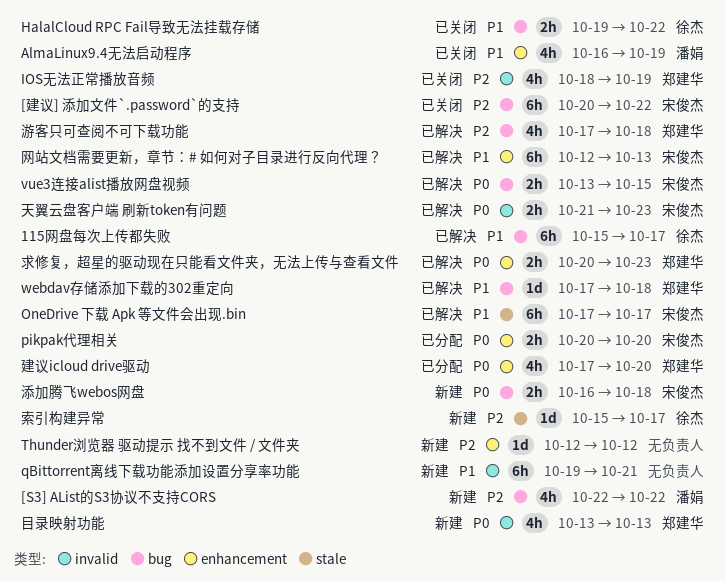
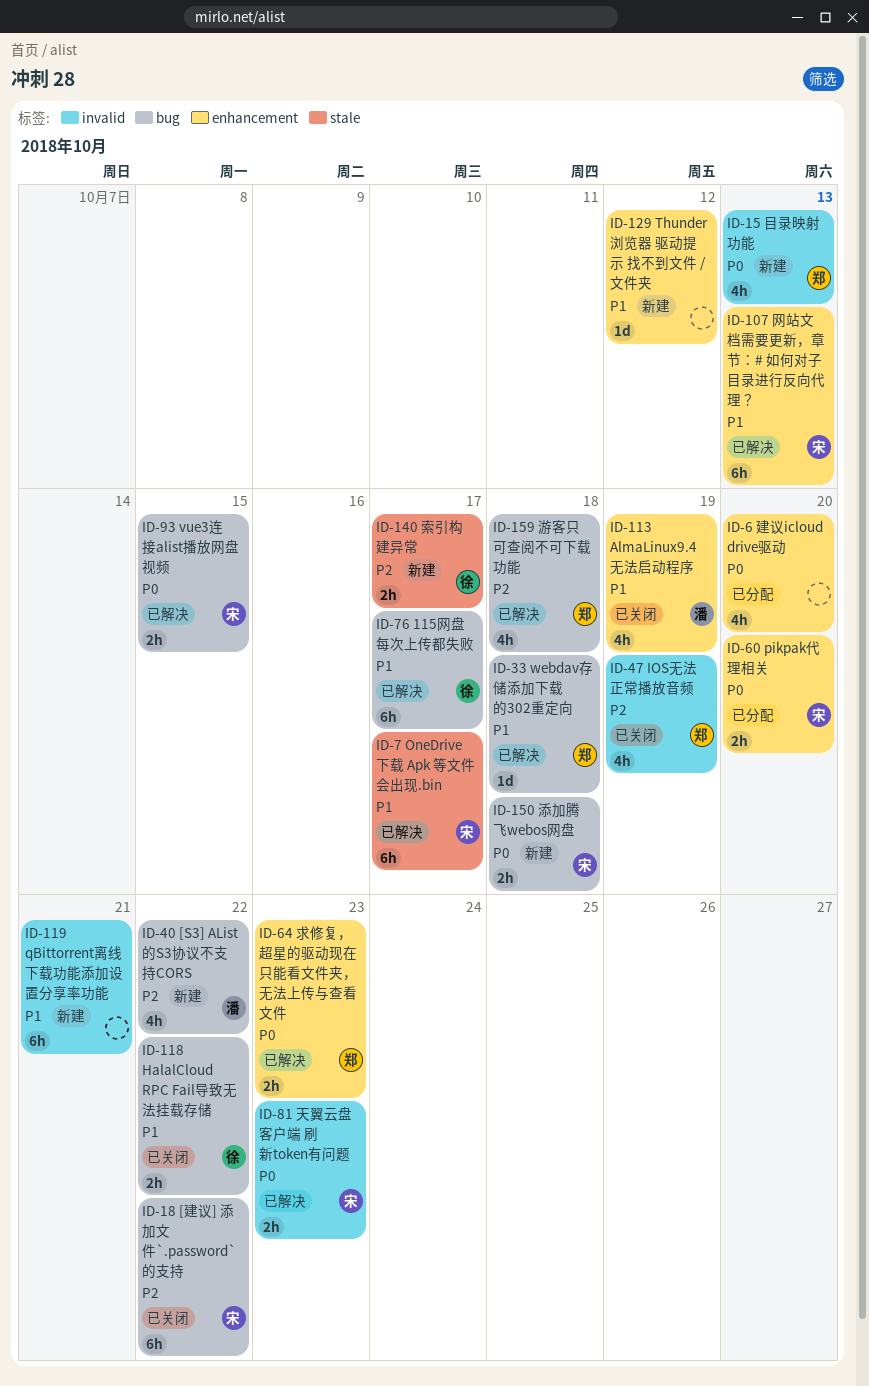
Thunder浏览器 驱动提示 找不到文件 / 文件夹, priority: P2 -> P1
建议icloud drive驱动, owner: 郑建华 -> none
索引构建异常, estimate: 1d -> 2h

